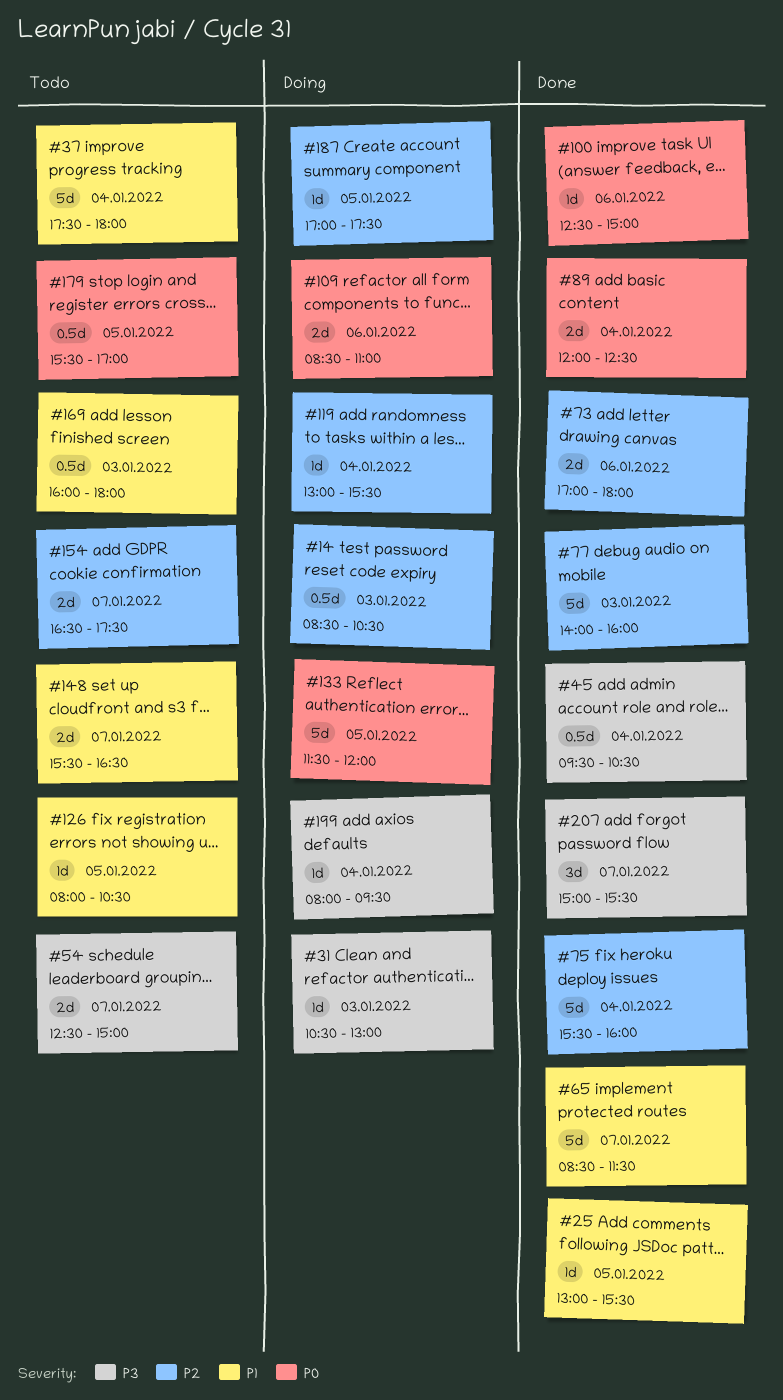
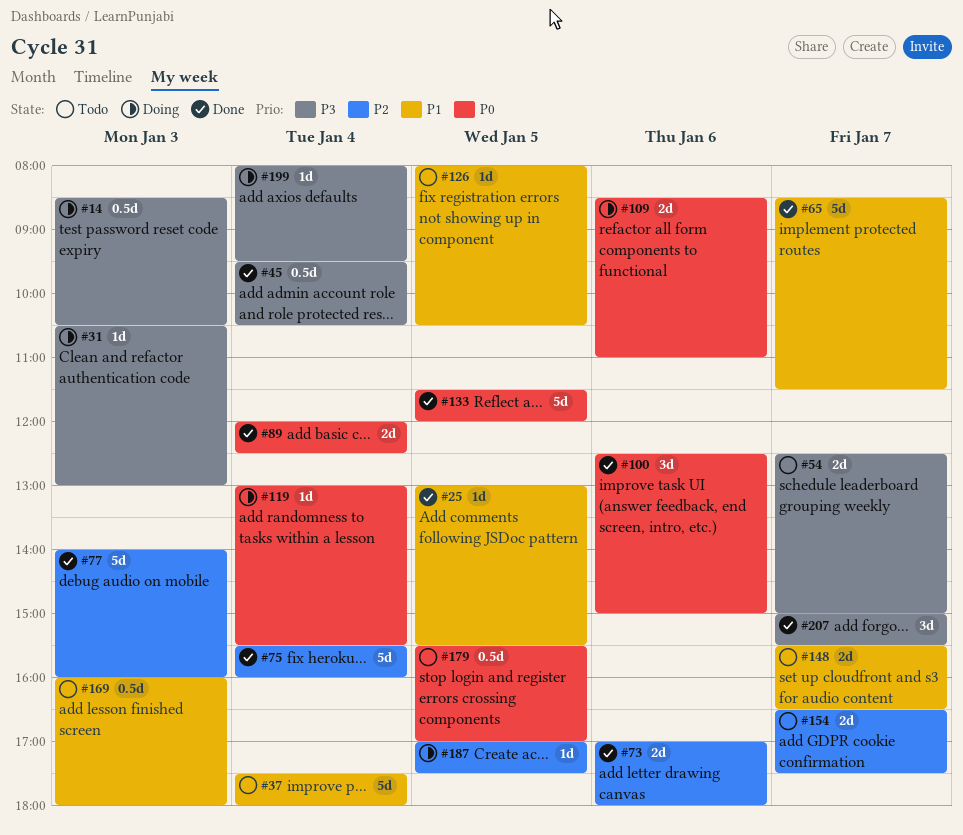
#14, priority: P2 -> P3
#100, estimate: 1d -> 3d
#119, priority: P2 -> P0
#133, status: Doing -> Done

